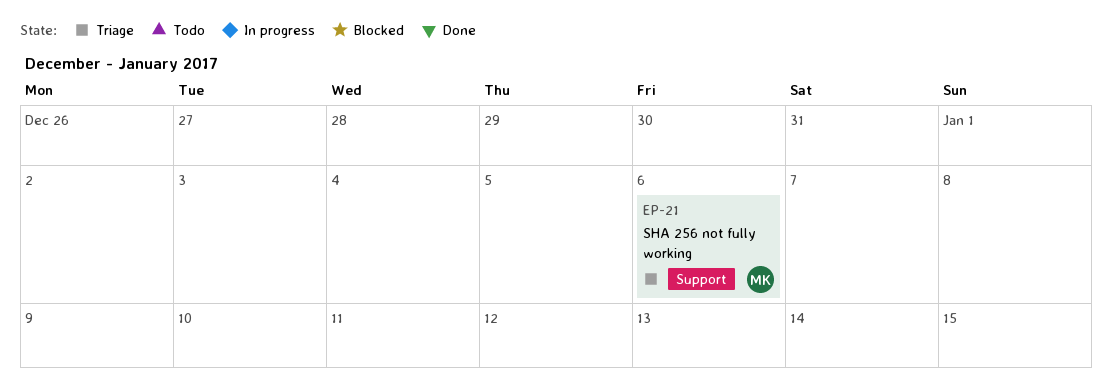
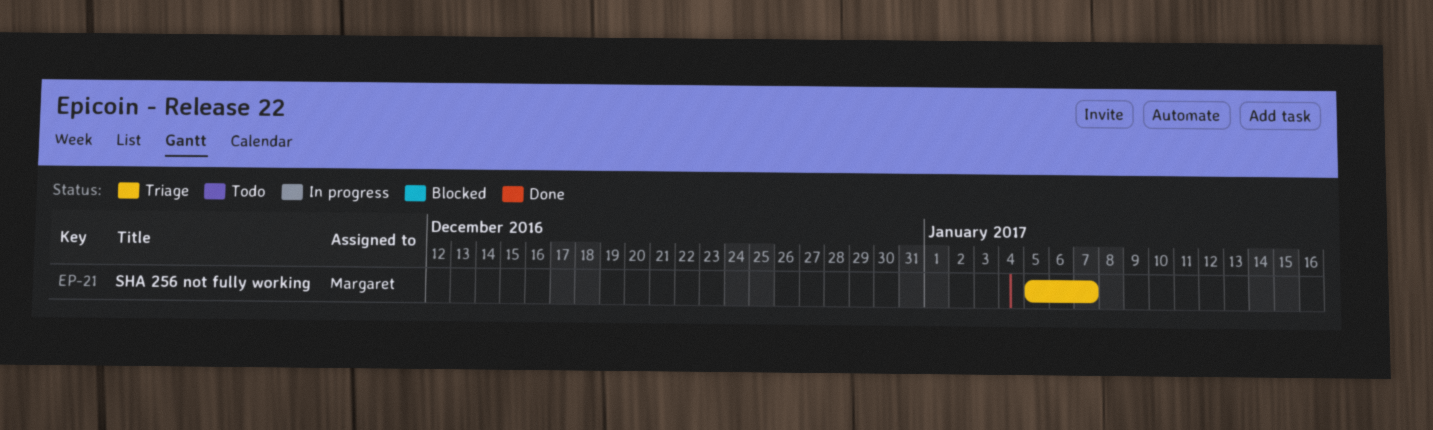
EP-21, due: Jan 6 -> Jan 7

